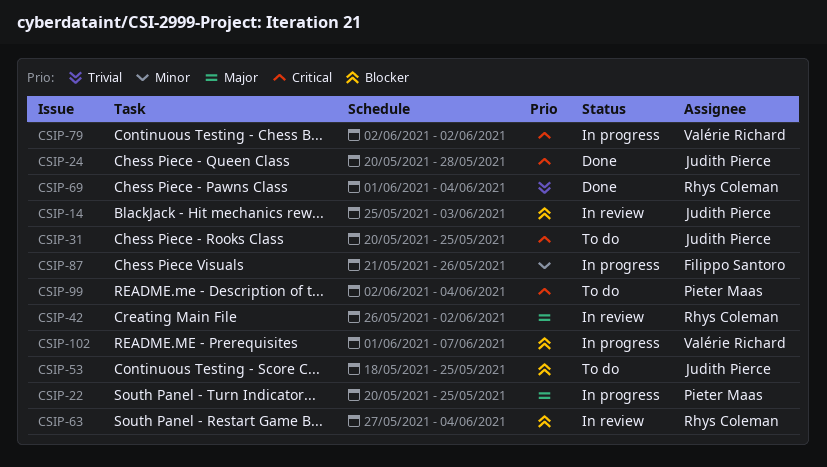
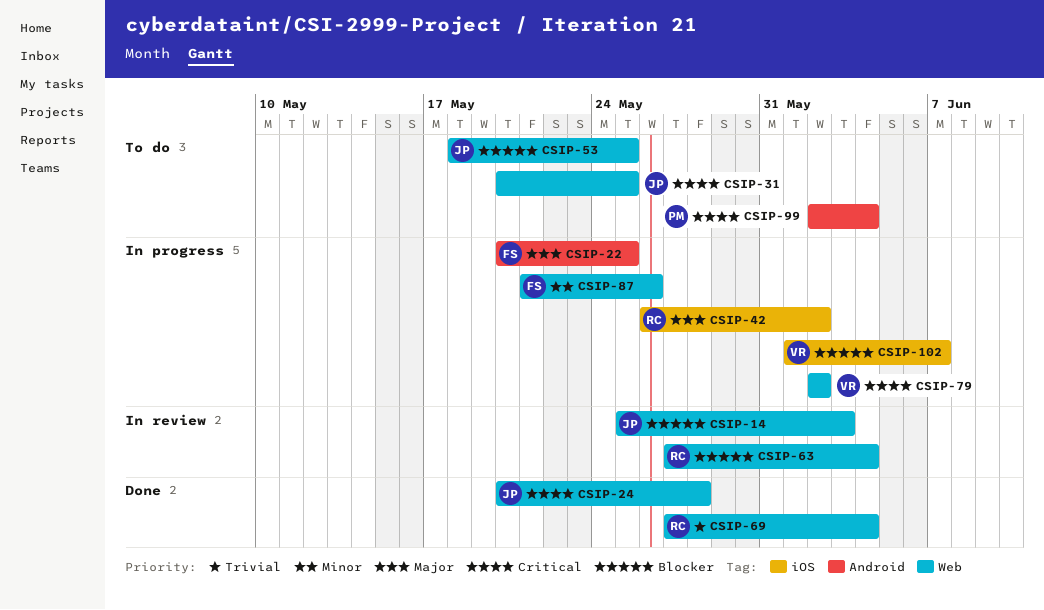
CSIP-22, owner: Pieter Maas -> Filippo Santoro
CSIP-42, status: In review -> In progress
CSIP-69, start: Jun 1 -> May 27

